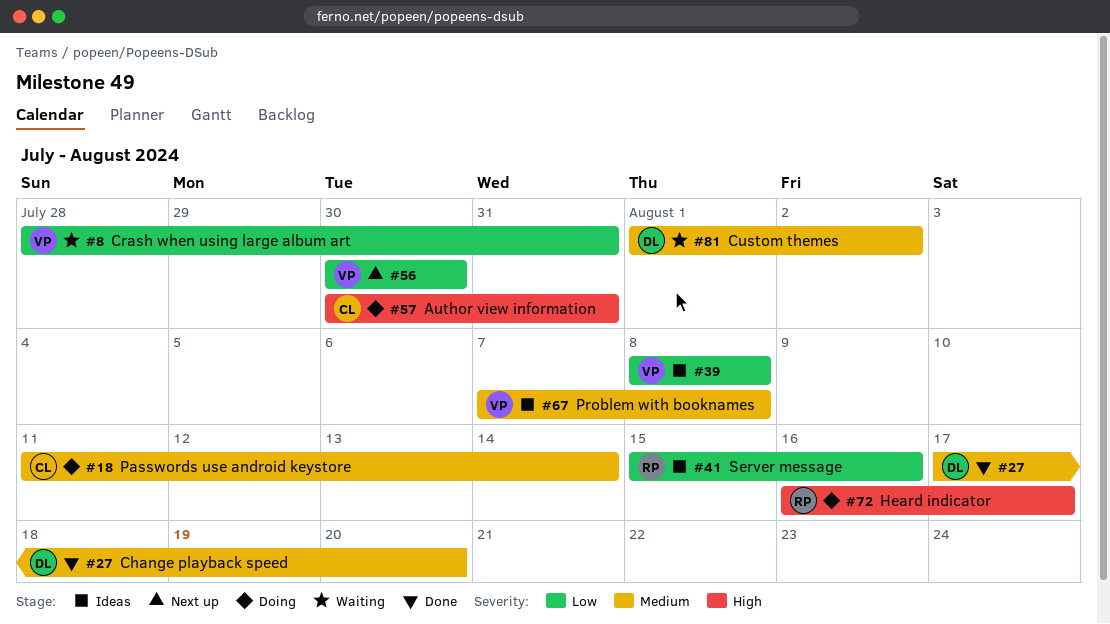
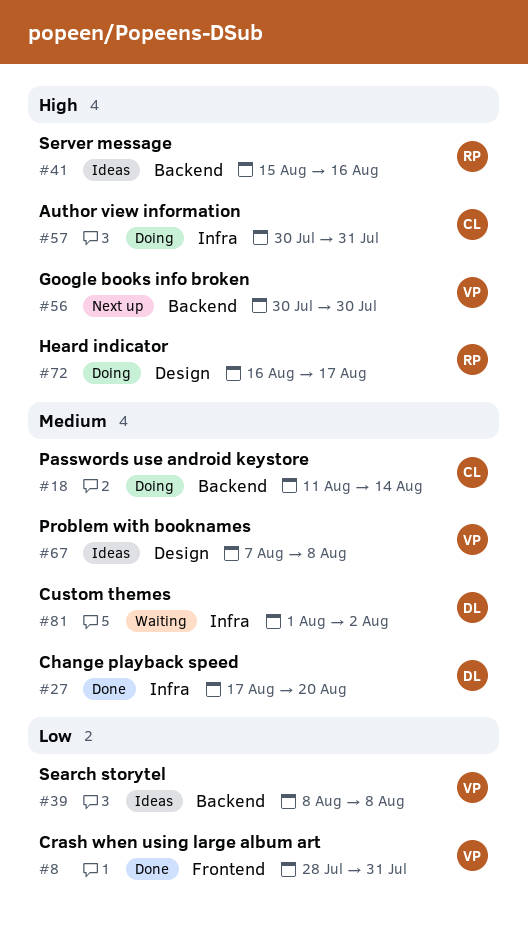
#8, status: Waiting -> Done
#41, priority: Low -> High
#56, priority: Low -> High

